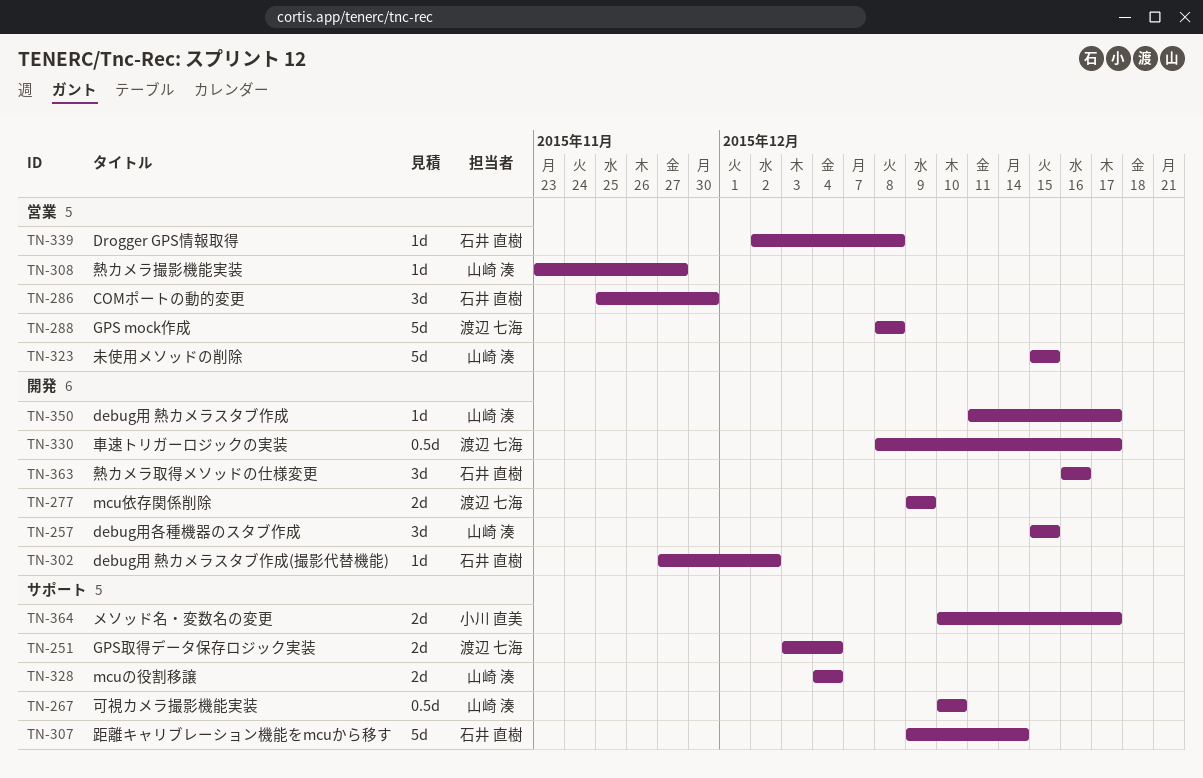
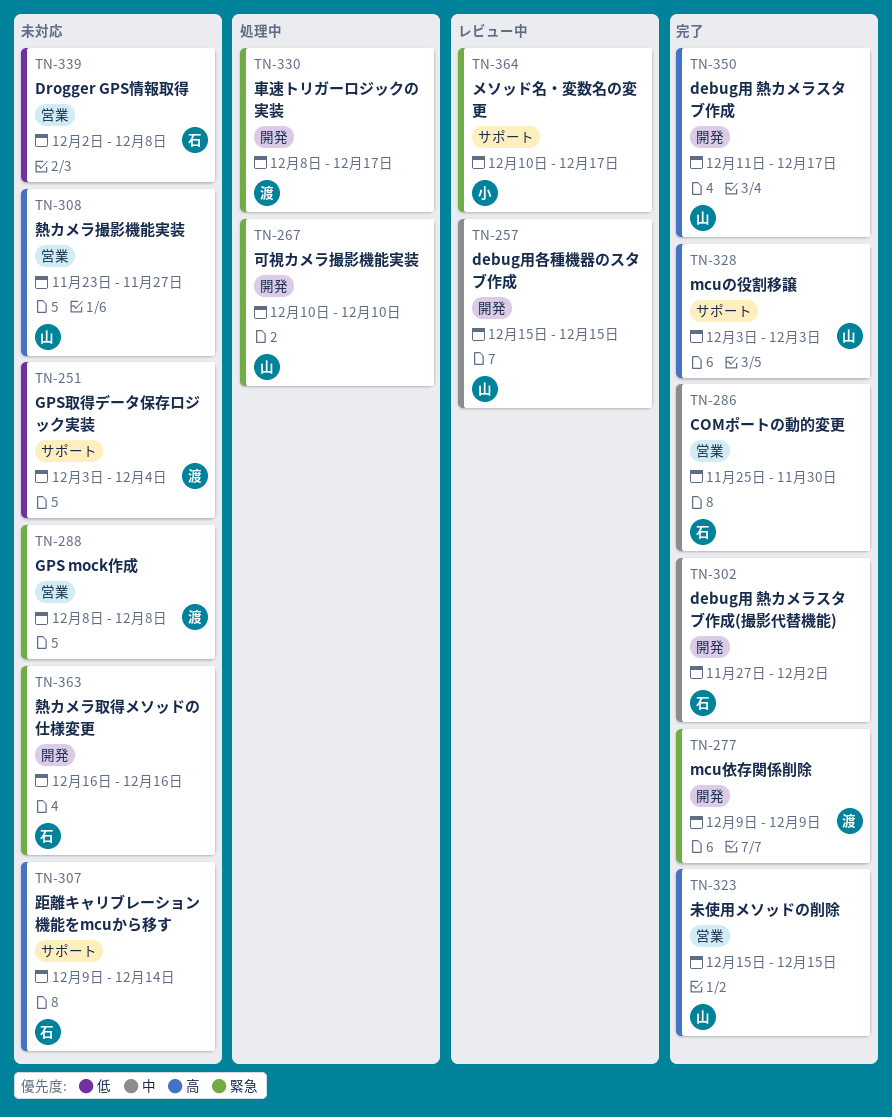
TN-267, label: サポート -> 開発
TN-328, start: Dec 4 -> Dec 3
TN-328, due: Dec 4 -> Dec 3

